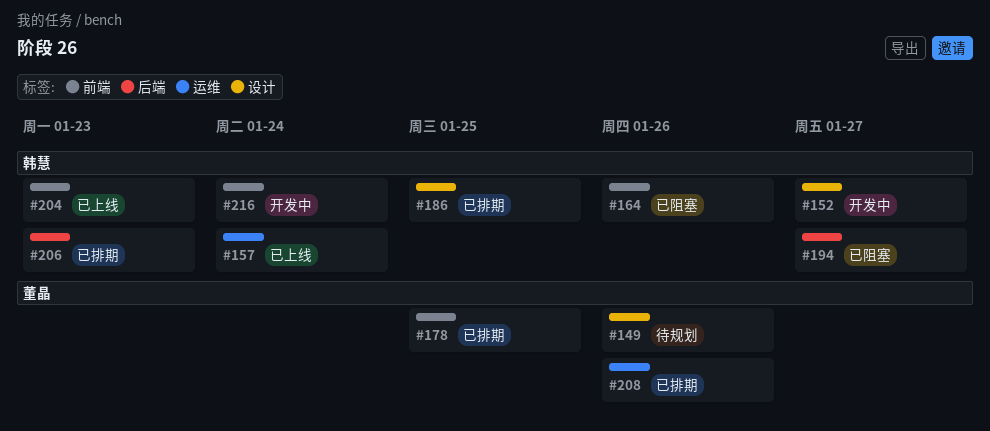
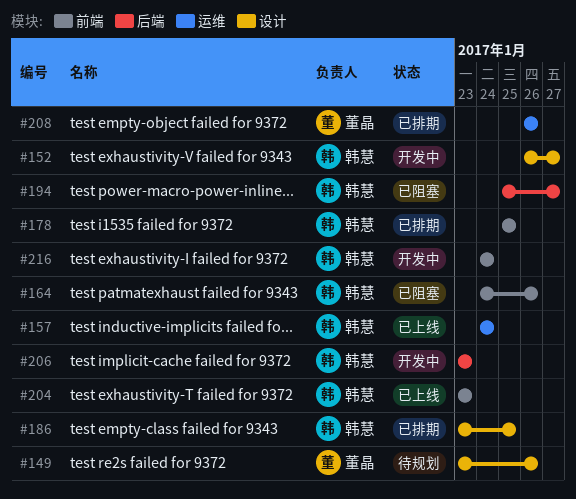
#178, owner: 董晶 -> 韩慧
#206, status: 已排期 -> 开发中

